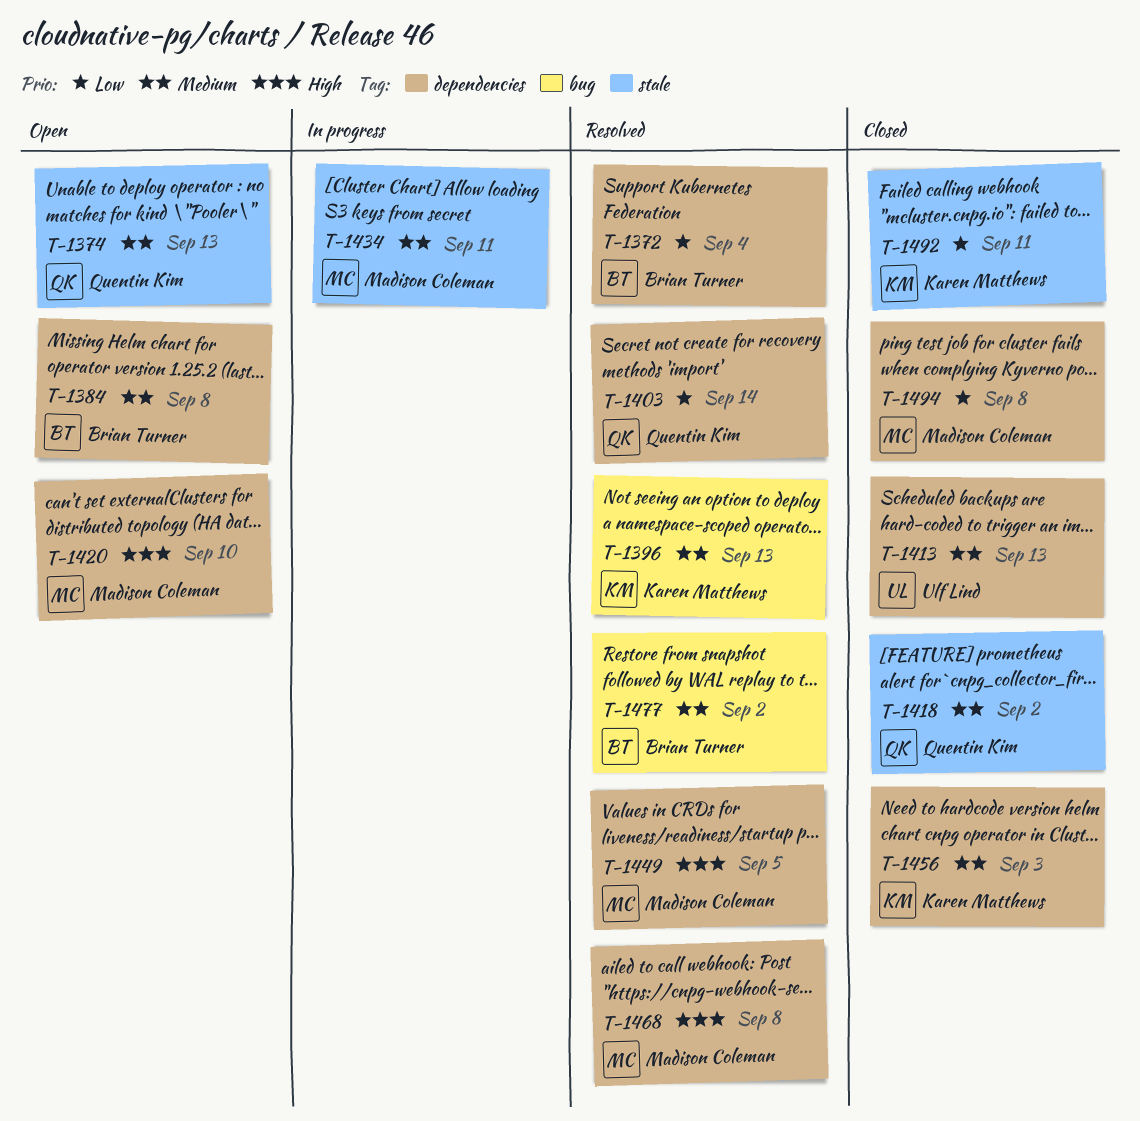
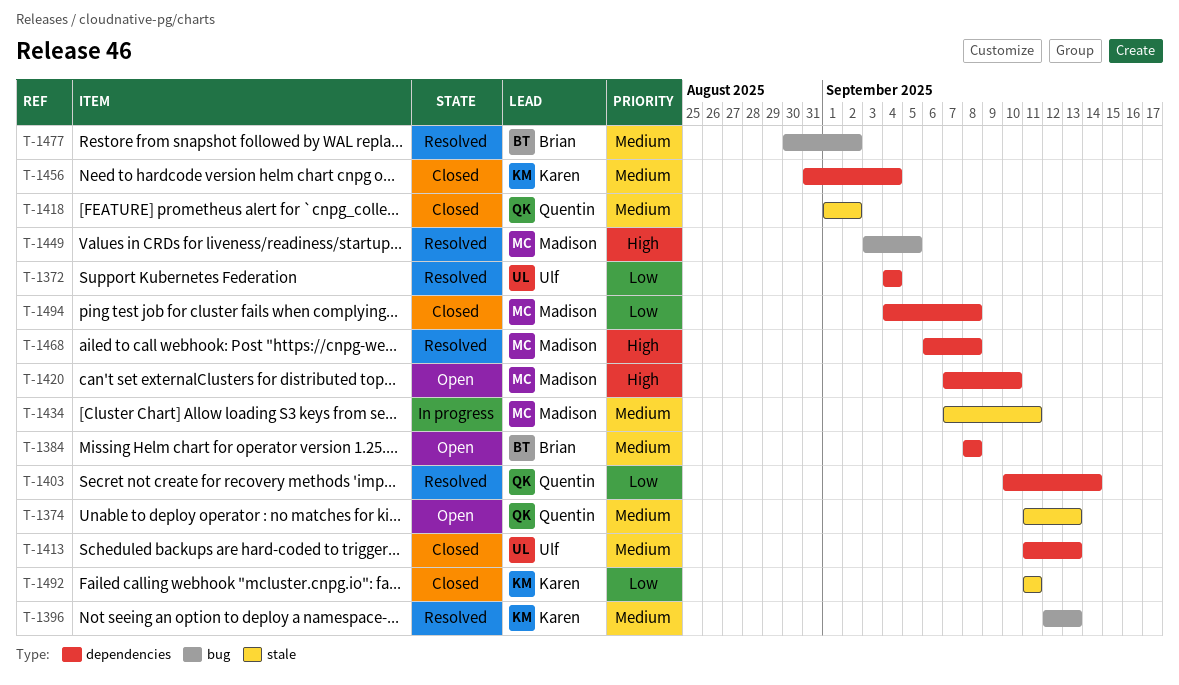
T-1372, owner: Brian Turner -> Ulf Lind
T-1449, label: dependencies -> bug
T-1456, due: Sep 3 -> Sep 4

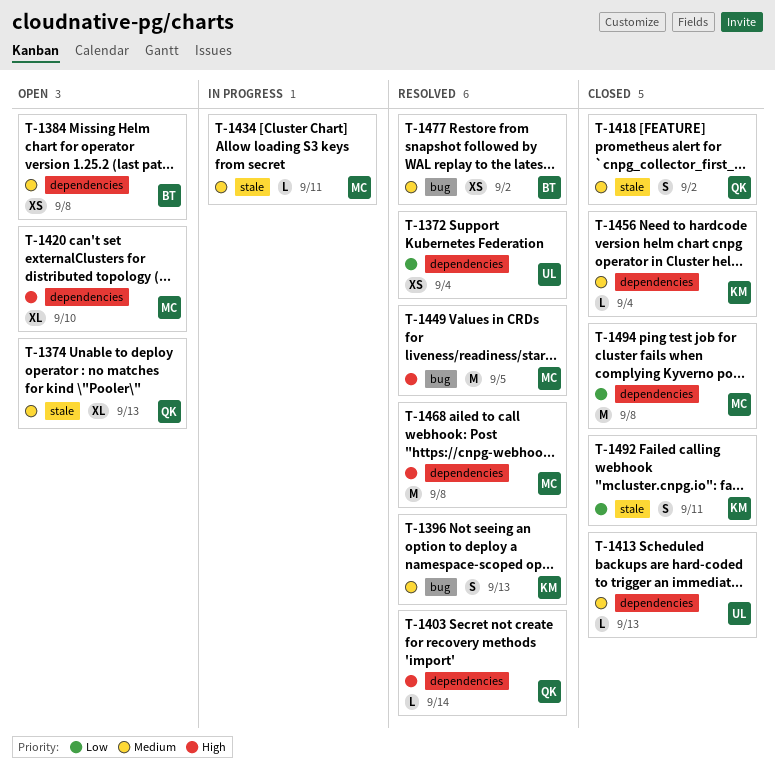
T-1403, priority: Low -> High

